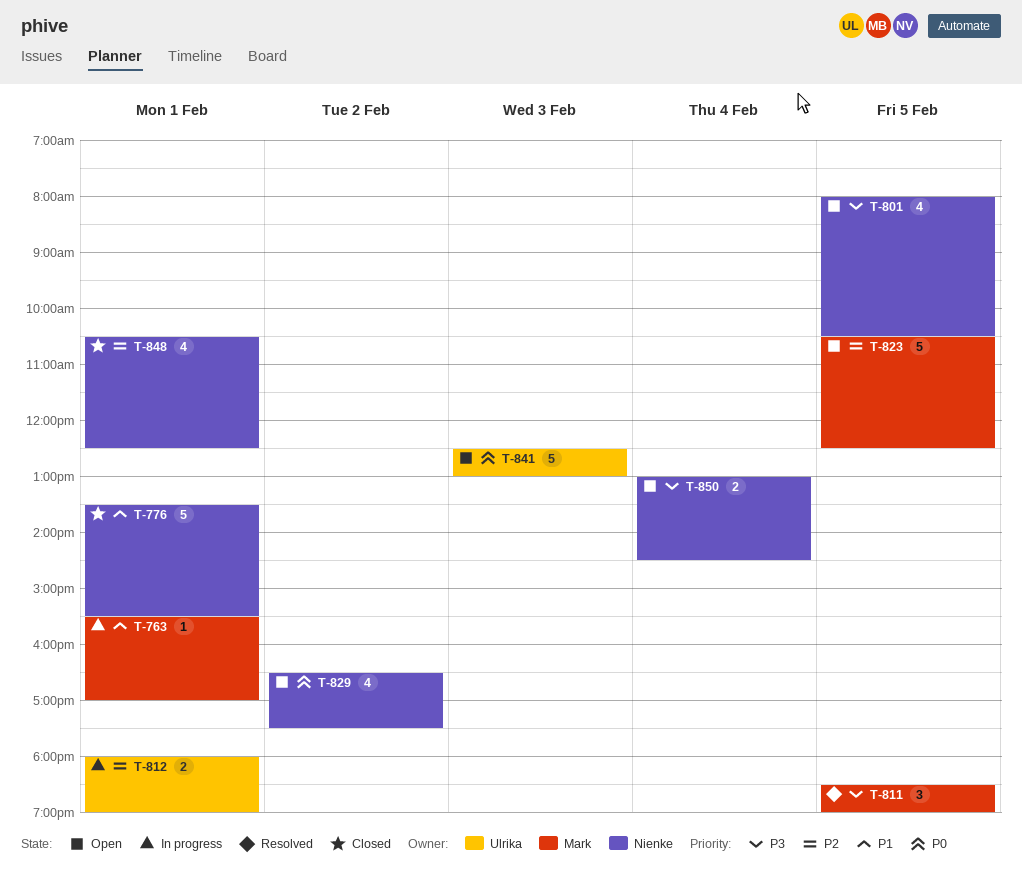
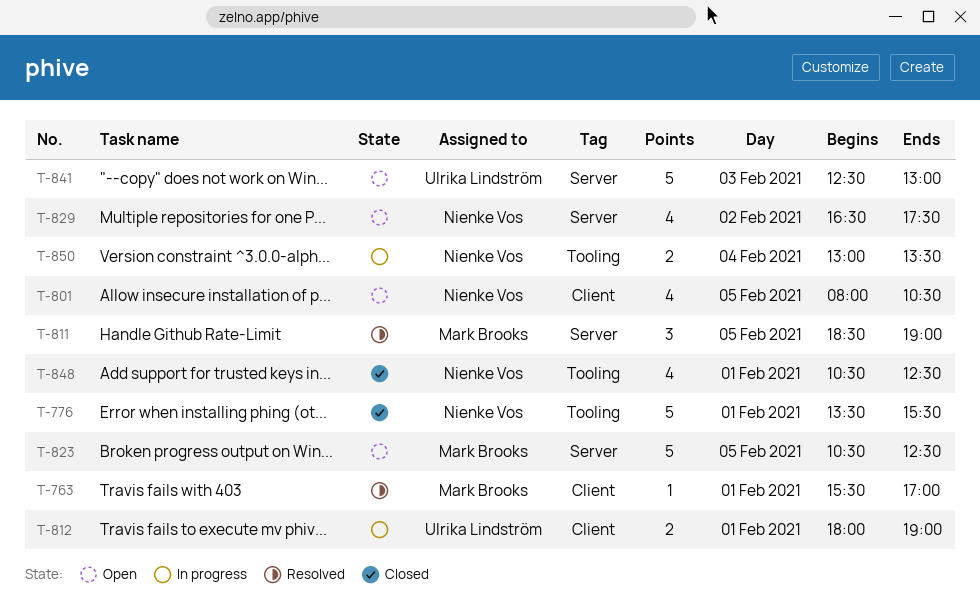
T-763, status: In progress -> Resolved
T-850, status: Open -> In progress
T-850, ends: 14:30 -> 13:30

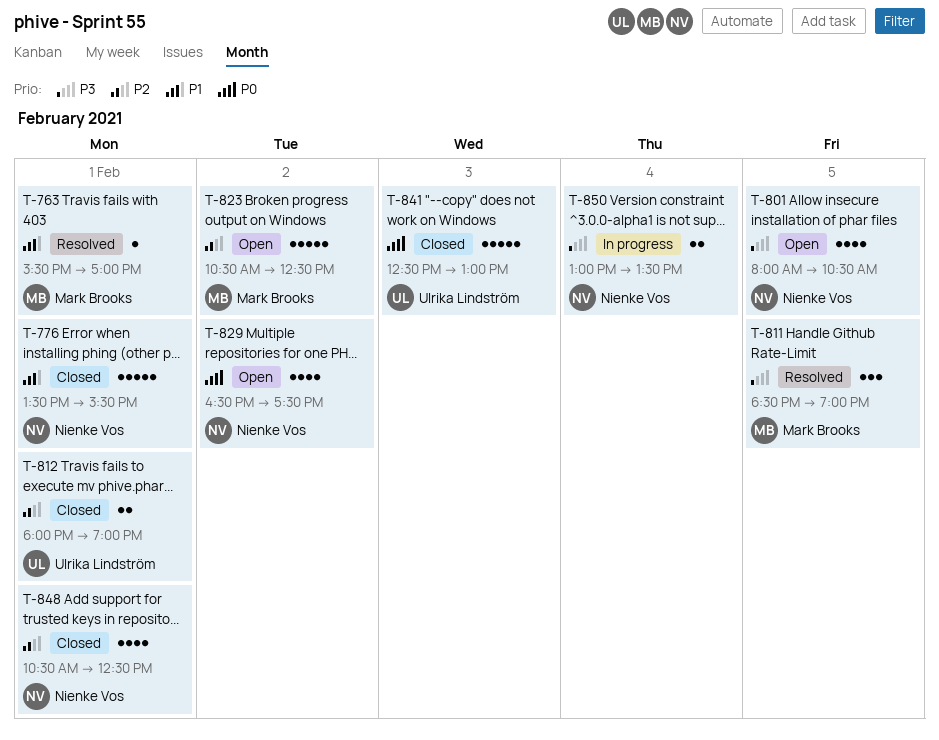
T-812, status: In progress -> Closed
T-823, day: Feb 5 -> Feb 2
T-841, status: Open -> Closed

